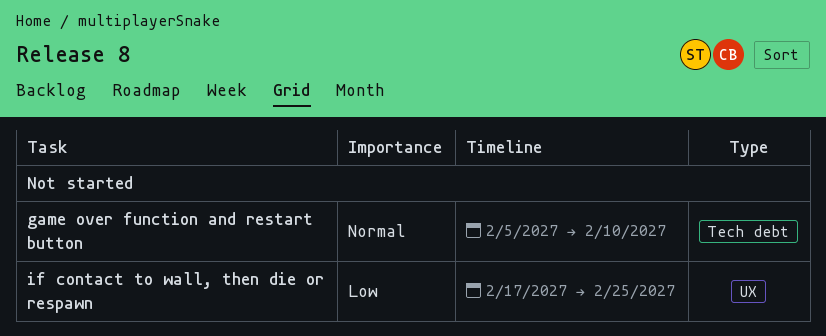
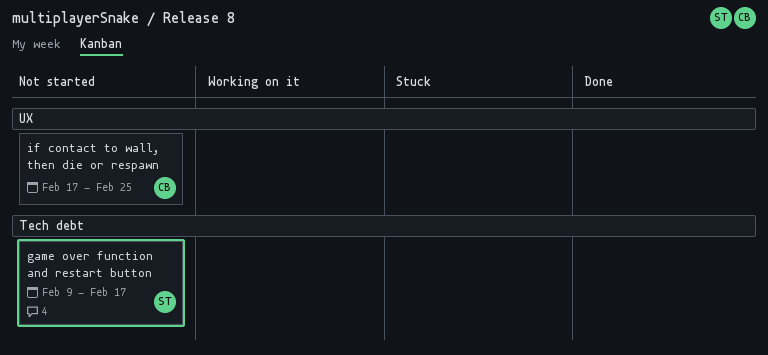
game over function and restart button, start: Feb 5 -> Feb 9
game over function and restart button, due: Feb 10 -> Feb 17

